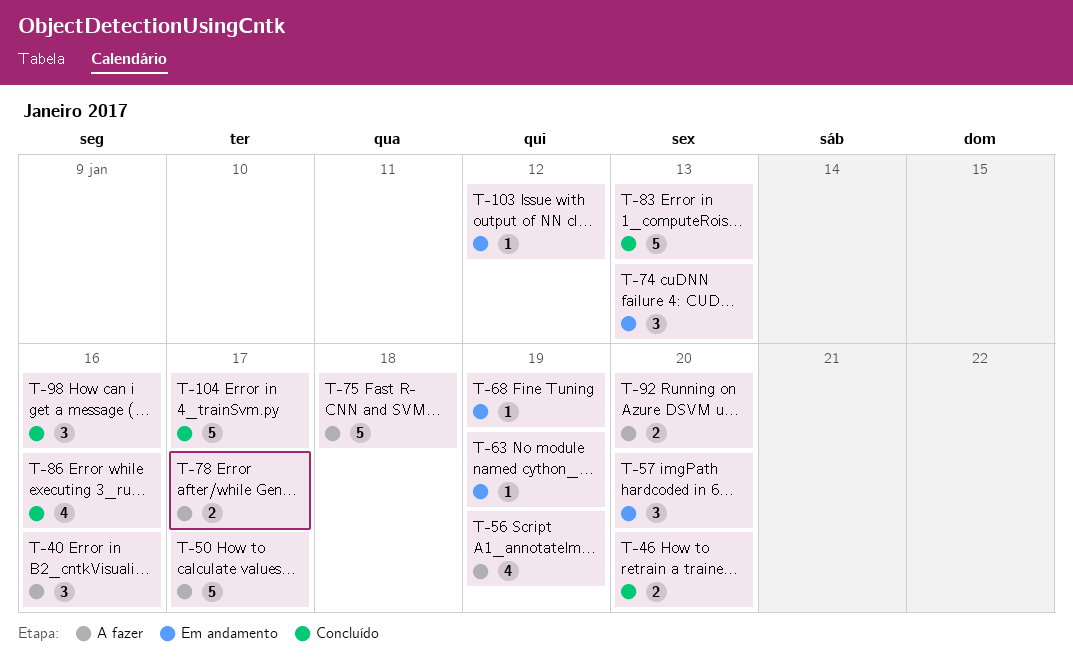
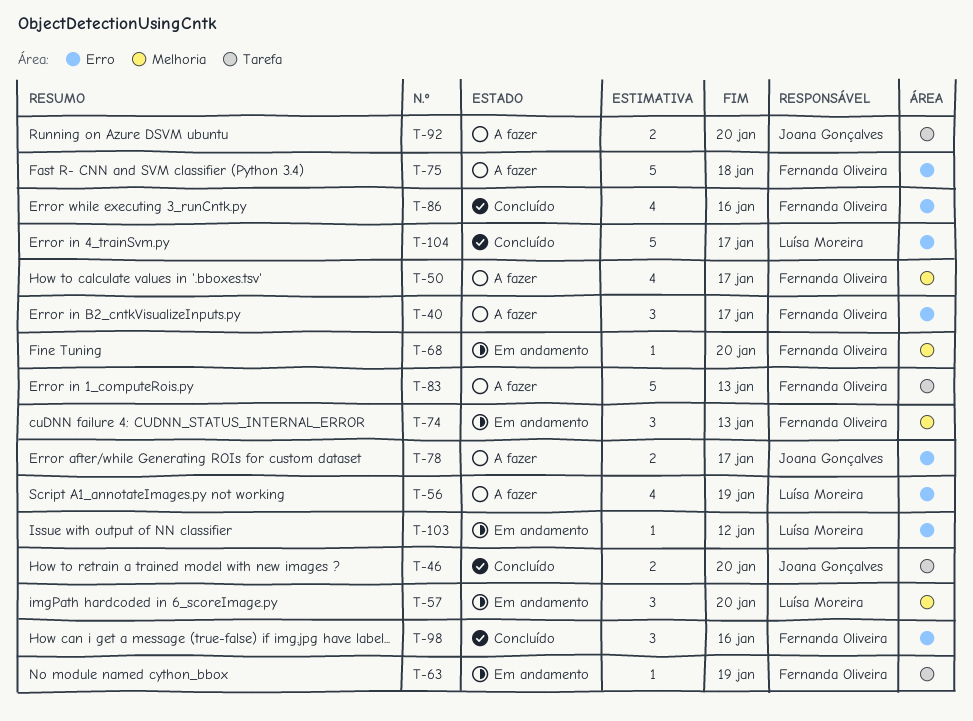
T-40, due: Jan 16 -> Jan 17
T-50, estimate: 5 -> 4
T-68, due: Jan 19 -> Jan 20
T-83, status: Concluído -> A fazer

